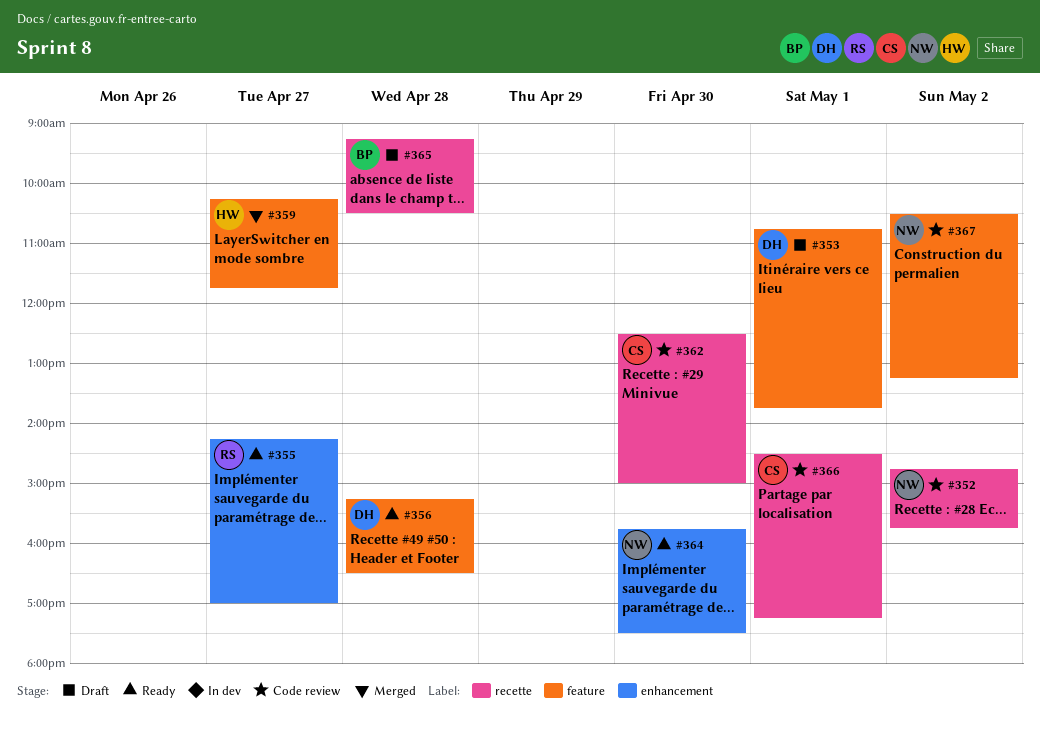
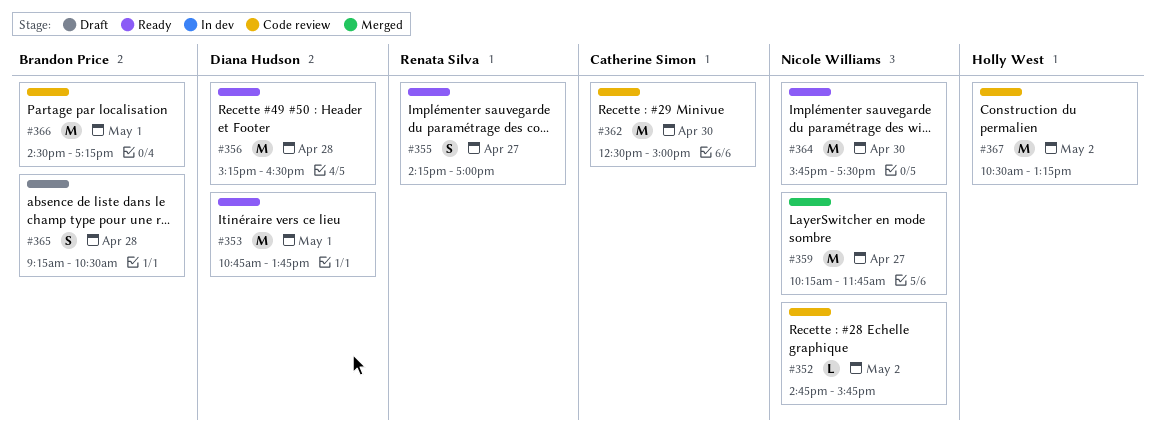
#353, status: Draft -> Ready
#359, owner: Holly West -> Nicole Williams
#366, owner: Catherine Simon -> Brandon Price
#367, owner: Nicole Williams -> Holly West

